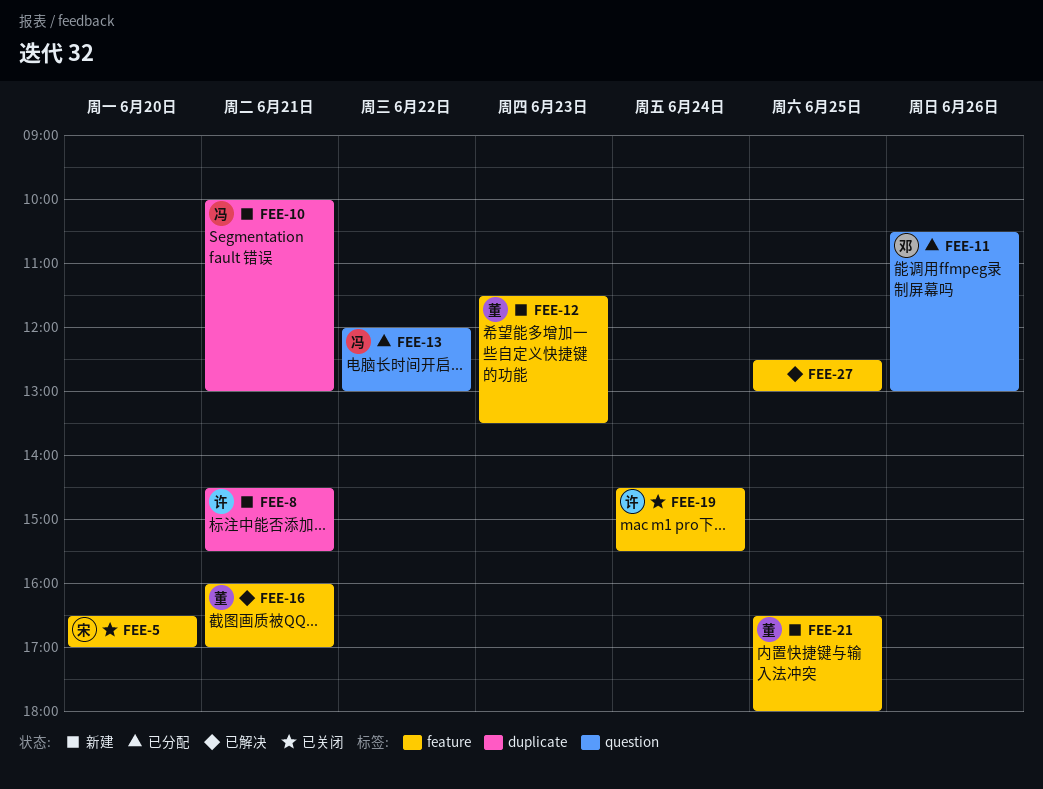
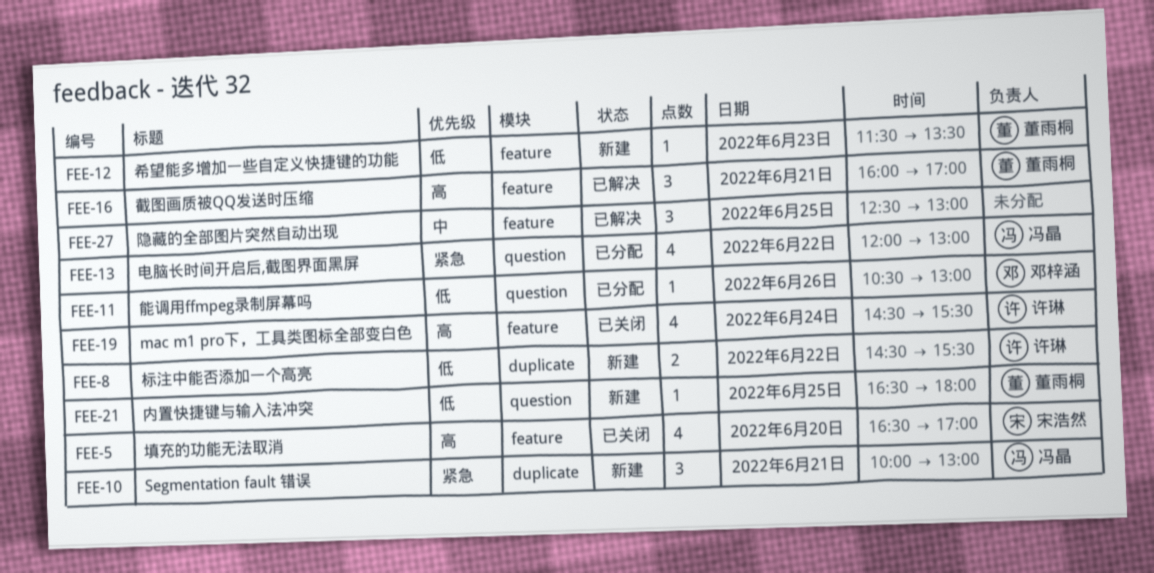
FEE-8, day: Jun 21 -> Jun 22
FEE-21, label: feature -> question

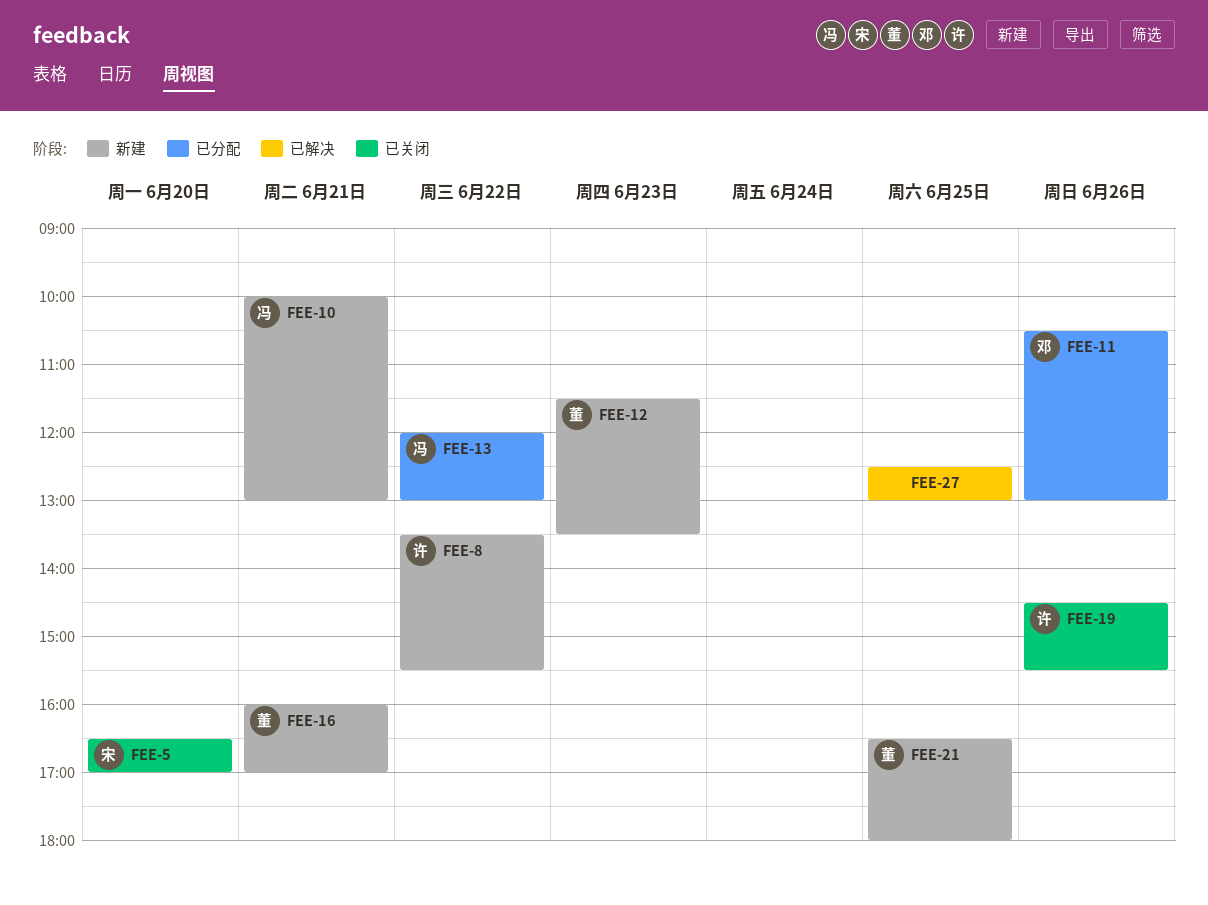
FEE-8, begins: 14:30 -> 13:30
FEE-16, status: 已解决 -> 新建
FEE-19, day: Jun 24 -> Jun 26

